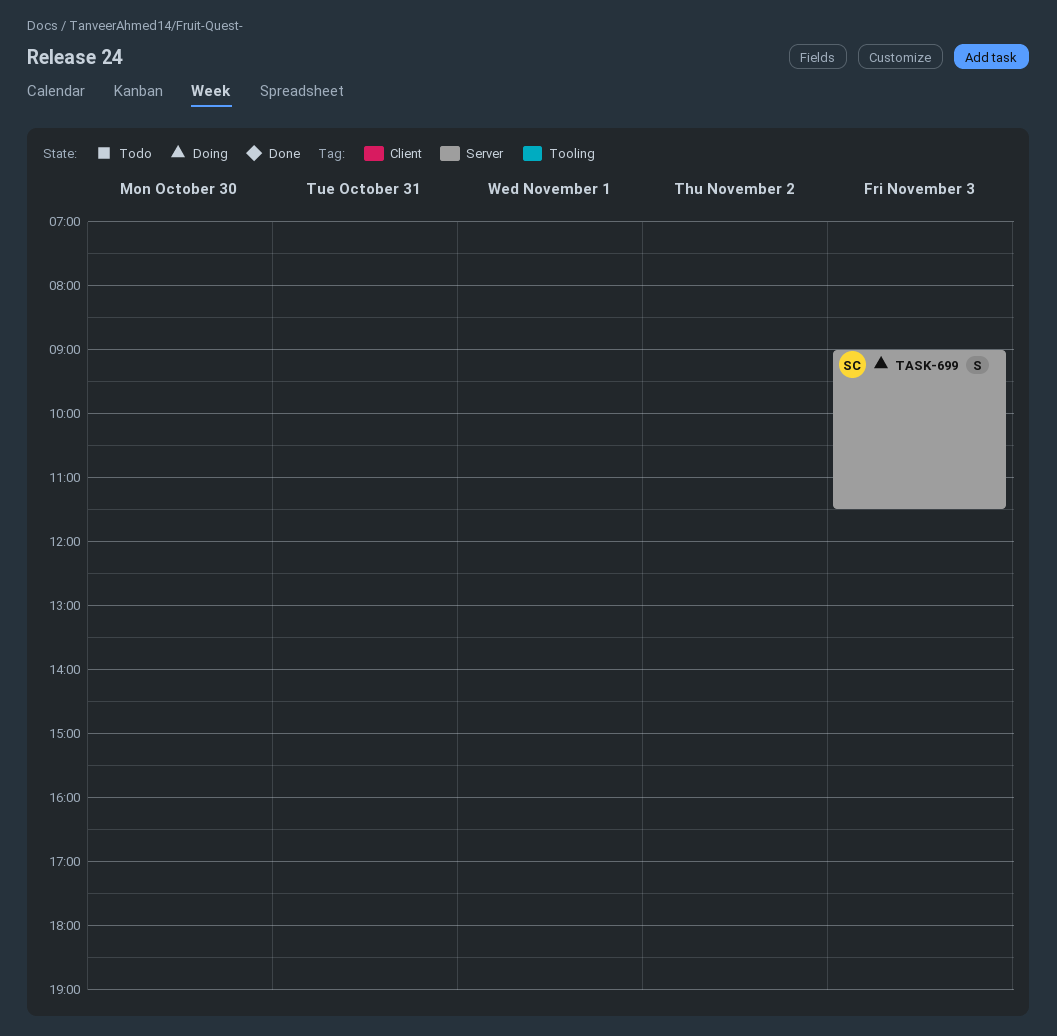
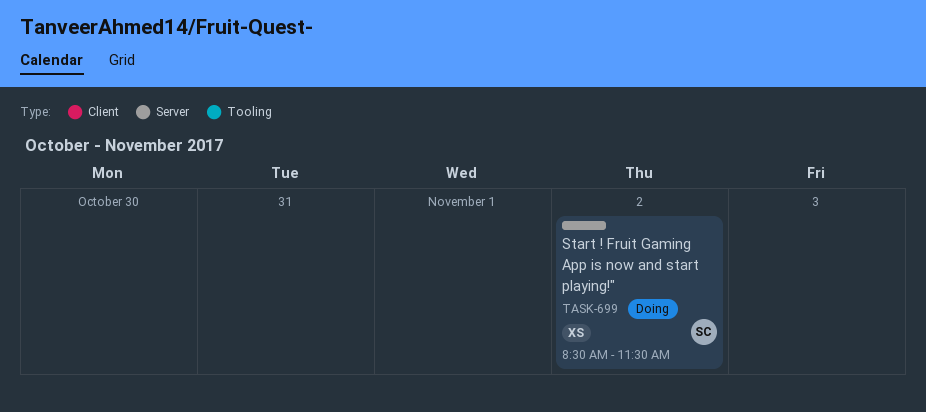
TASK-699, estimate: S -> XS
TASK-699, day: Nov 3 -> Nov 2
TASK-699, begins: 09:00 -> 08:30

